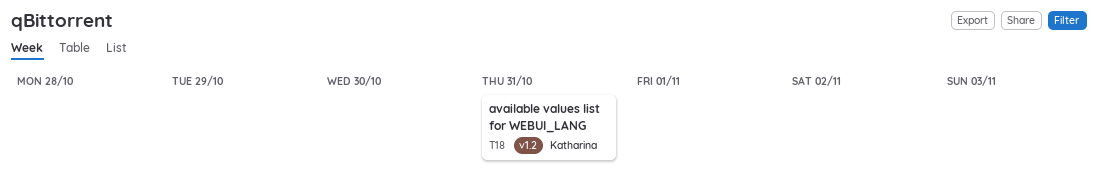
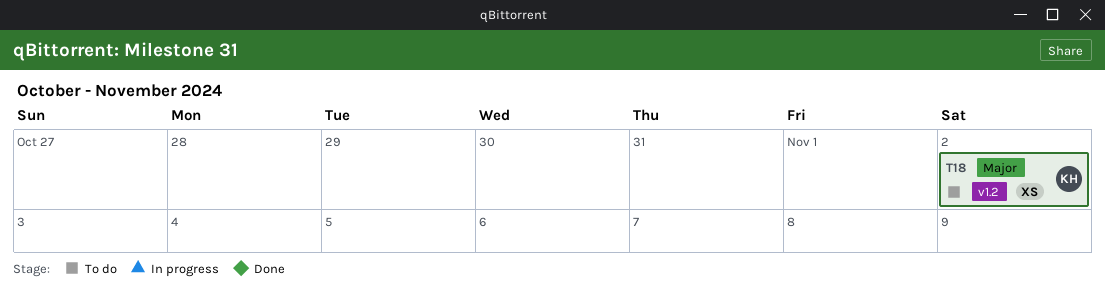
T18, due: Oct 31 -> Nov 2

